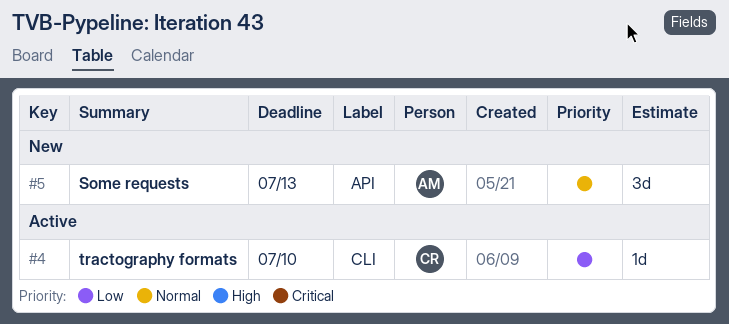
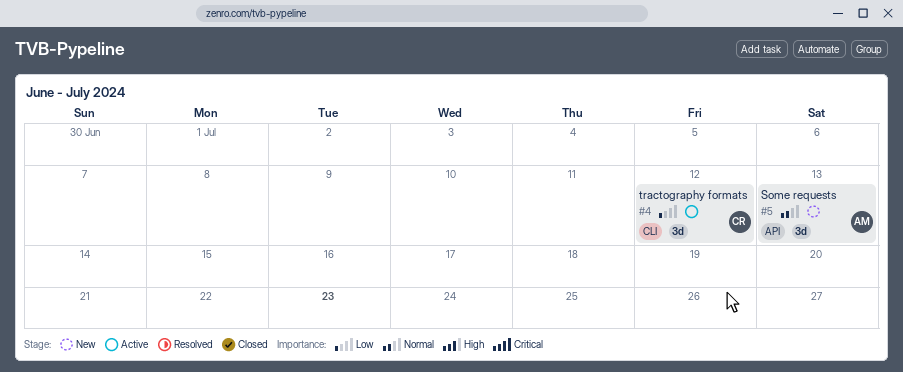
#4, estimate: 1d -> 3d
#4, due: Jul 10 -> Jul 12

